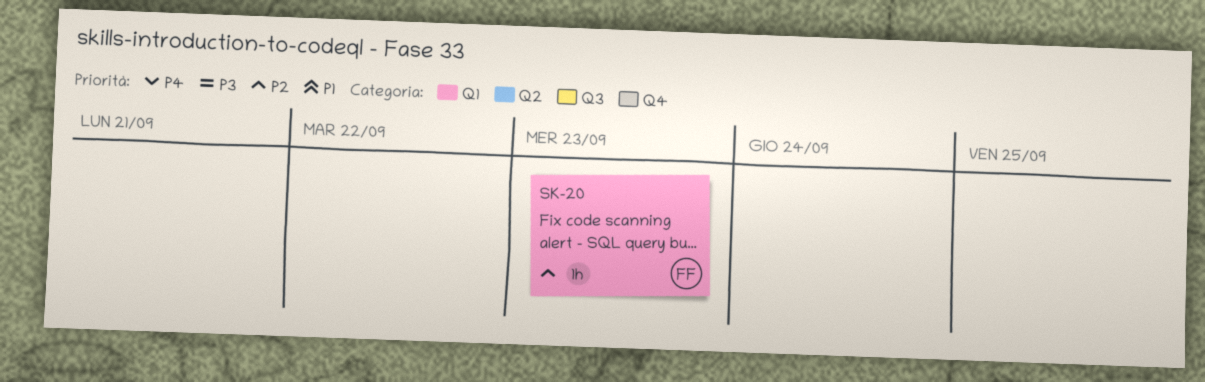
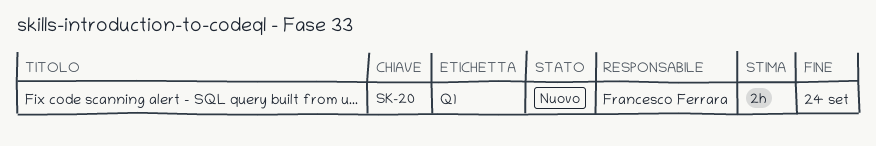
SK-20, estimate: 1h -> 2h
SK-20, due: Sep 23 -> Sep 24

